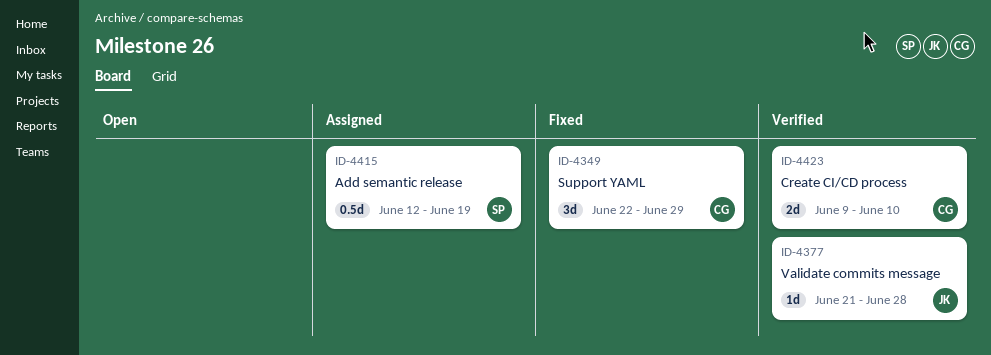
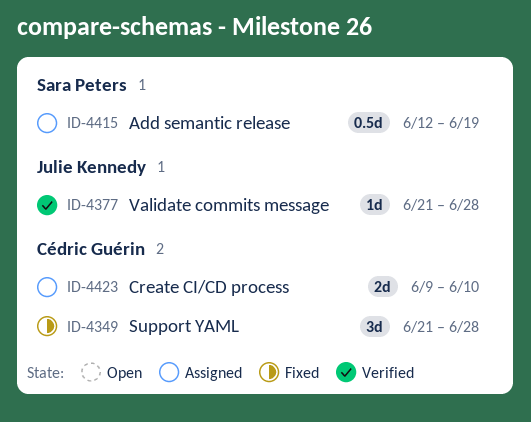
ID-4349, start: Jun 22 -> Jun 21
ID-4349, due: Jun 29 -> Jun 28
ID-4423, status: Verified -> Assigned

